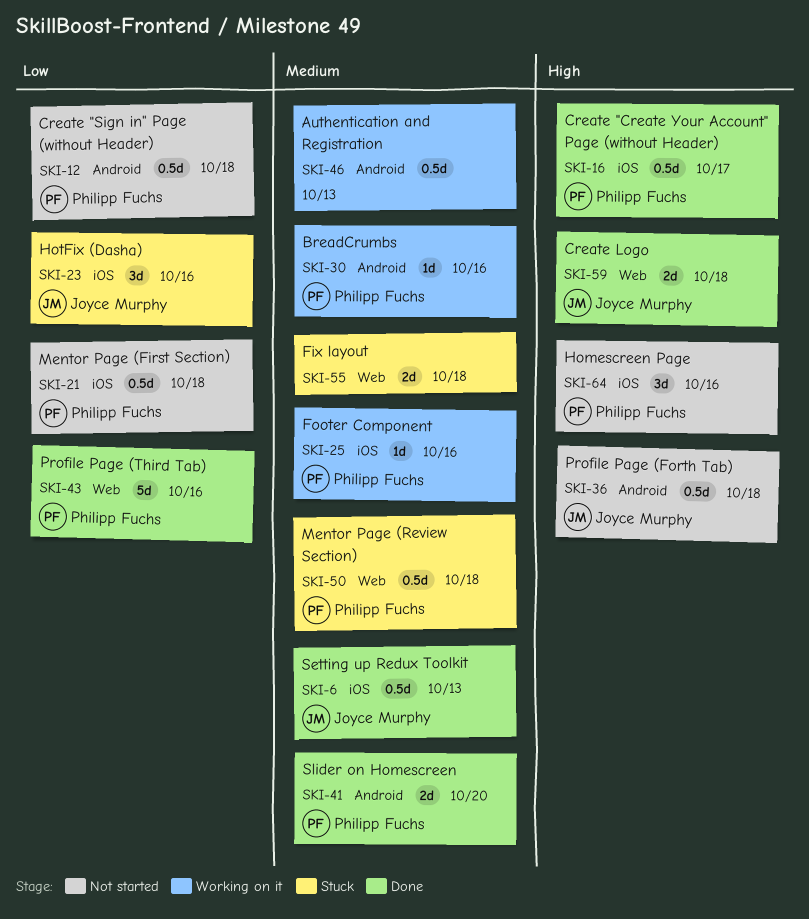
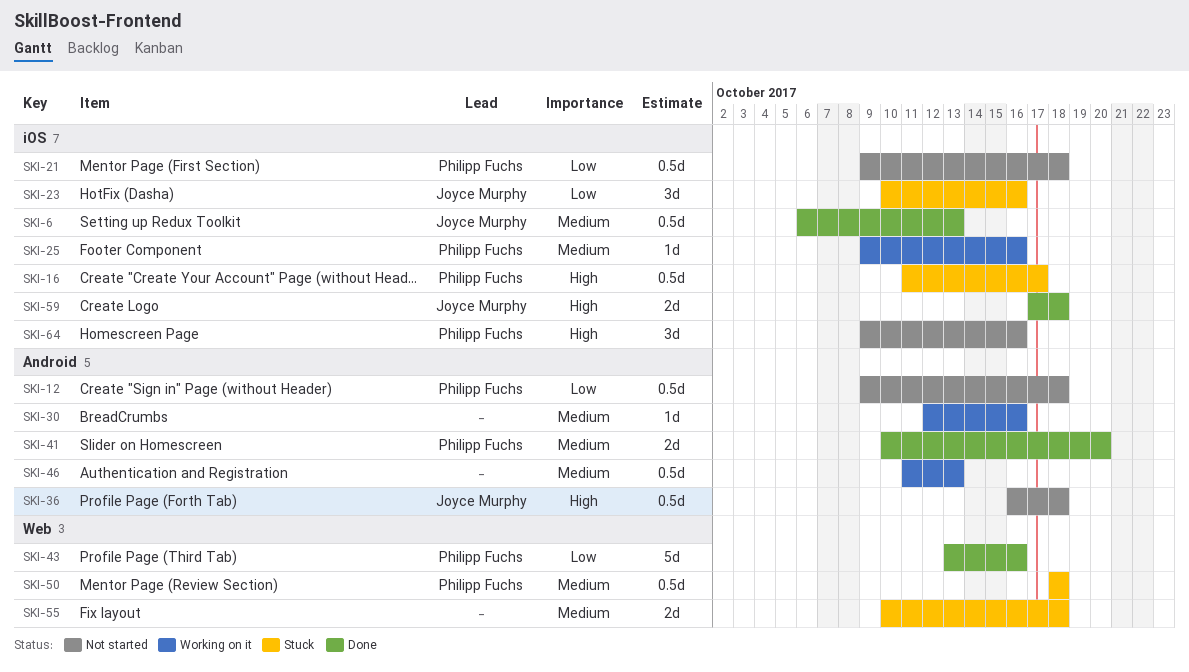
SKI-16, status: Done -> Stuck
SKI-30, owner: Philipp Fuchs -> none
SKI-59, label: Web -> iOS

